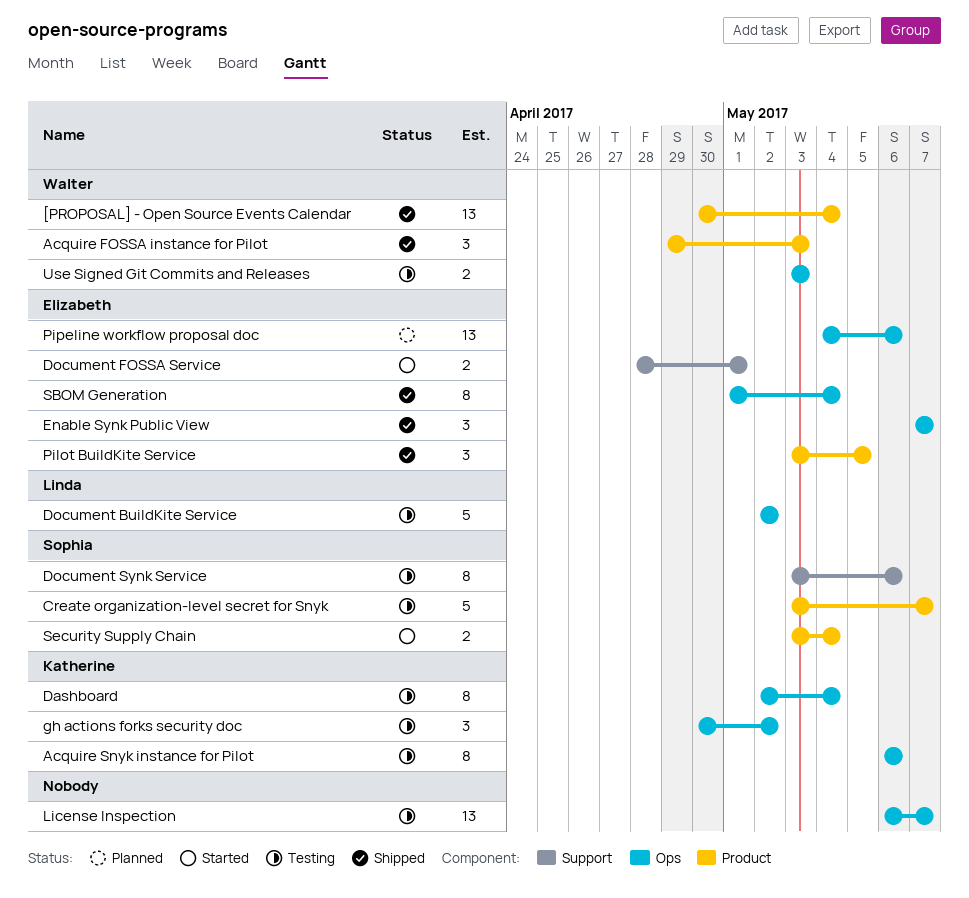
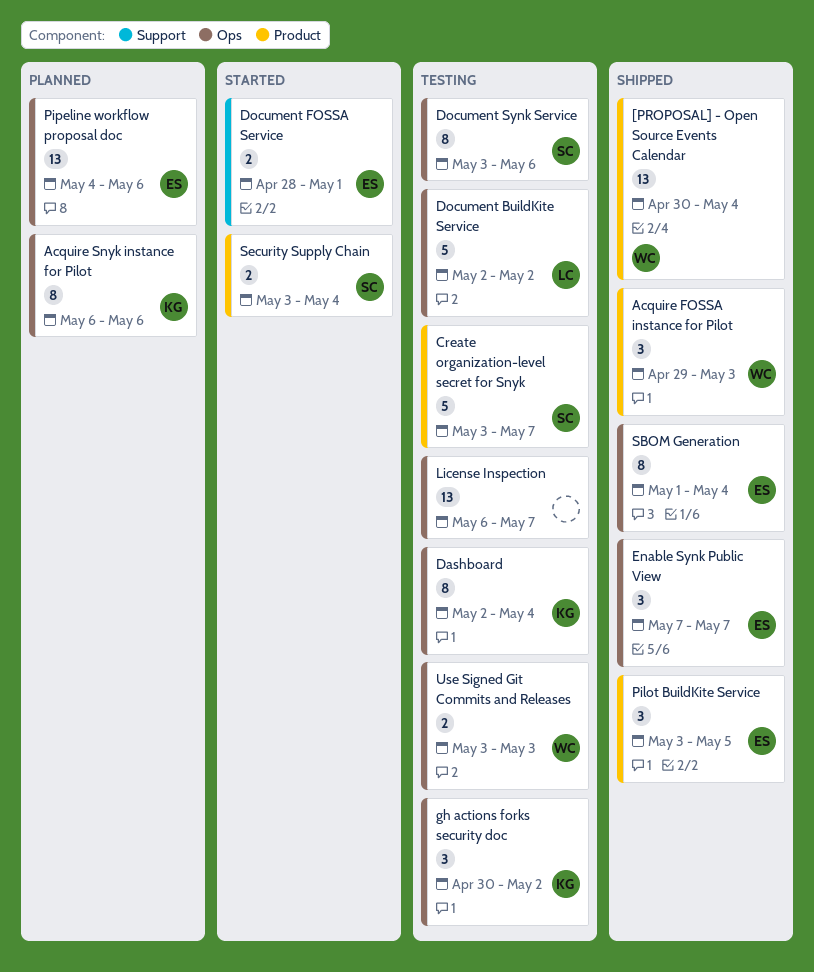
Acquire Snyk instance for Pilot, status: Testing -> Planned
Document Synk Service, label: Support -> Ops

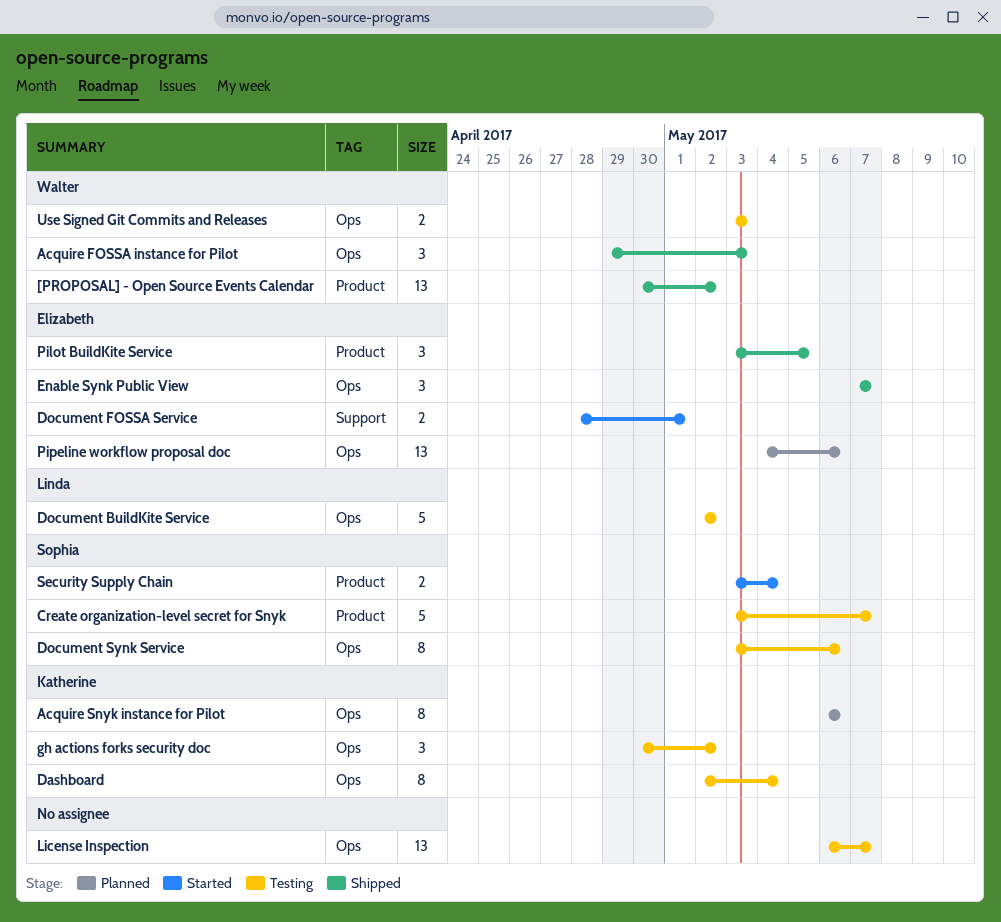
[PROPOSAL] - Open Source Events Calendar, due: May 4 -> May 2
Acquire FOSSA instance for Pilot, label: Product -> Ops
SBOM Generation: present -> none

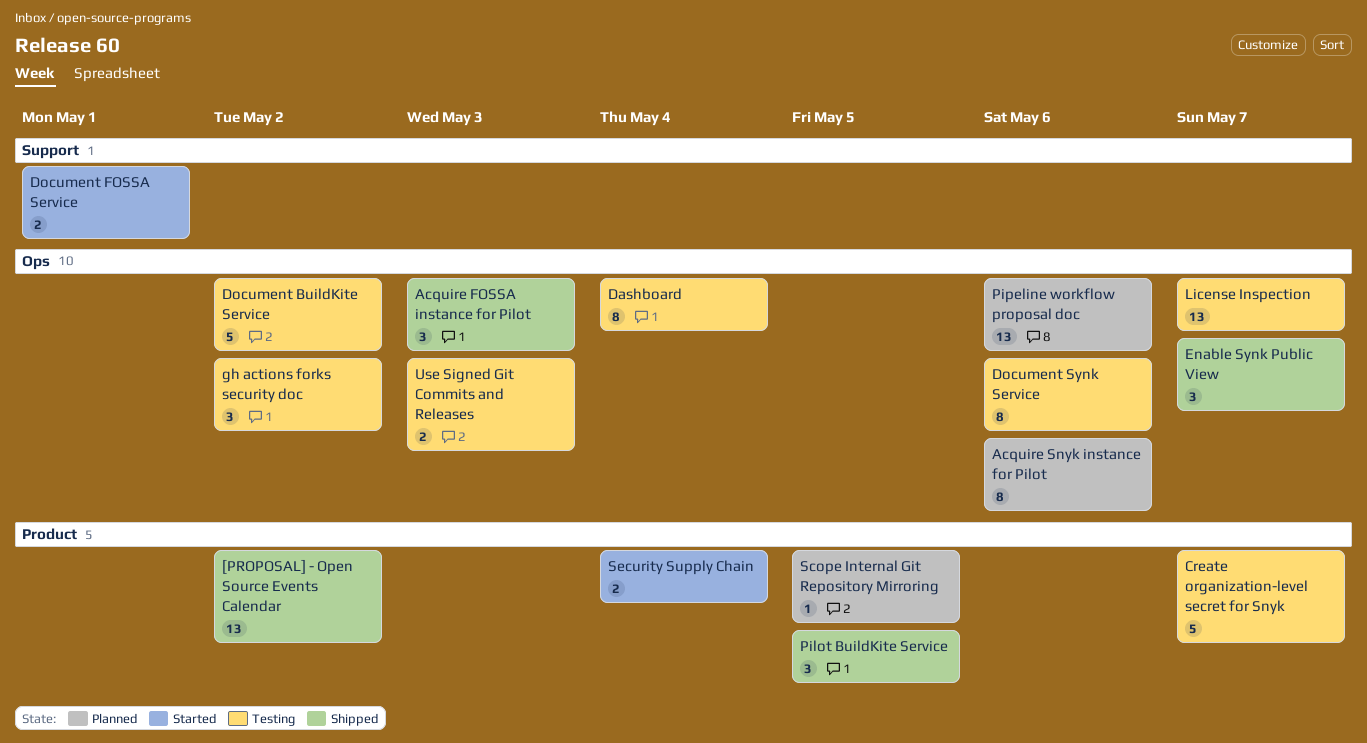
Scope Internal Git Repository Mirroring: none -> present

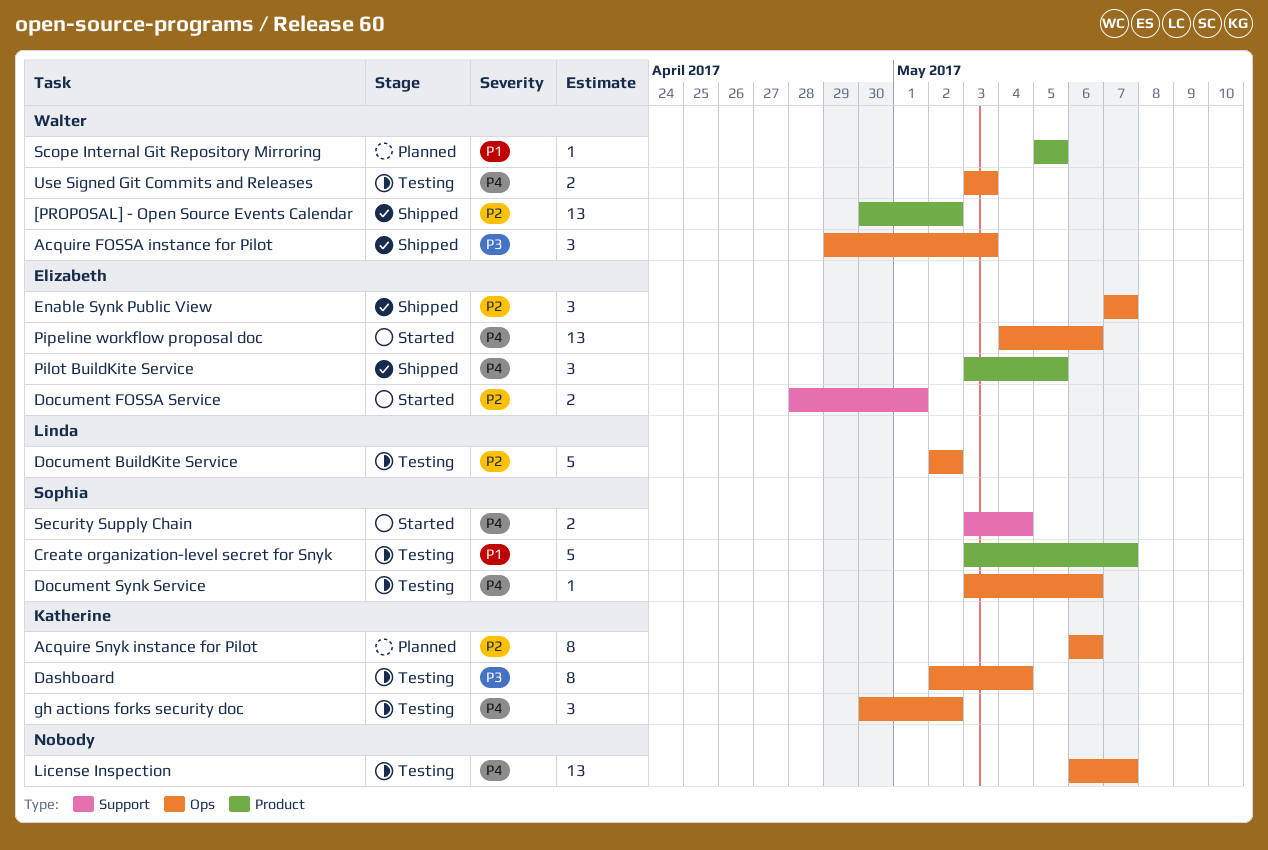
Document Synk Service, estimate: 8 -> 1
Pipeline workflow proposal doc, status: Planned -> Started
Security Supply Chain, label: Product -> Support

